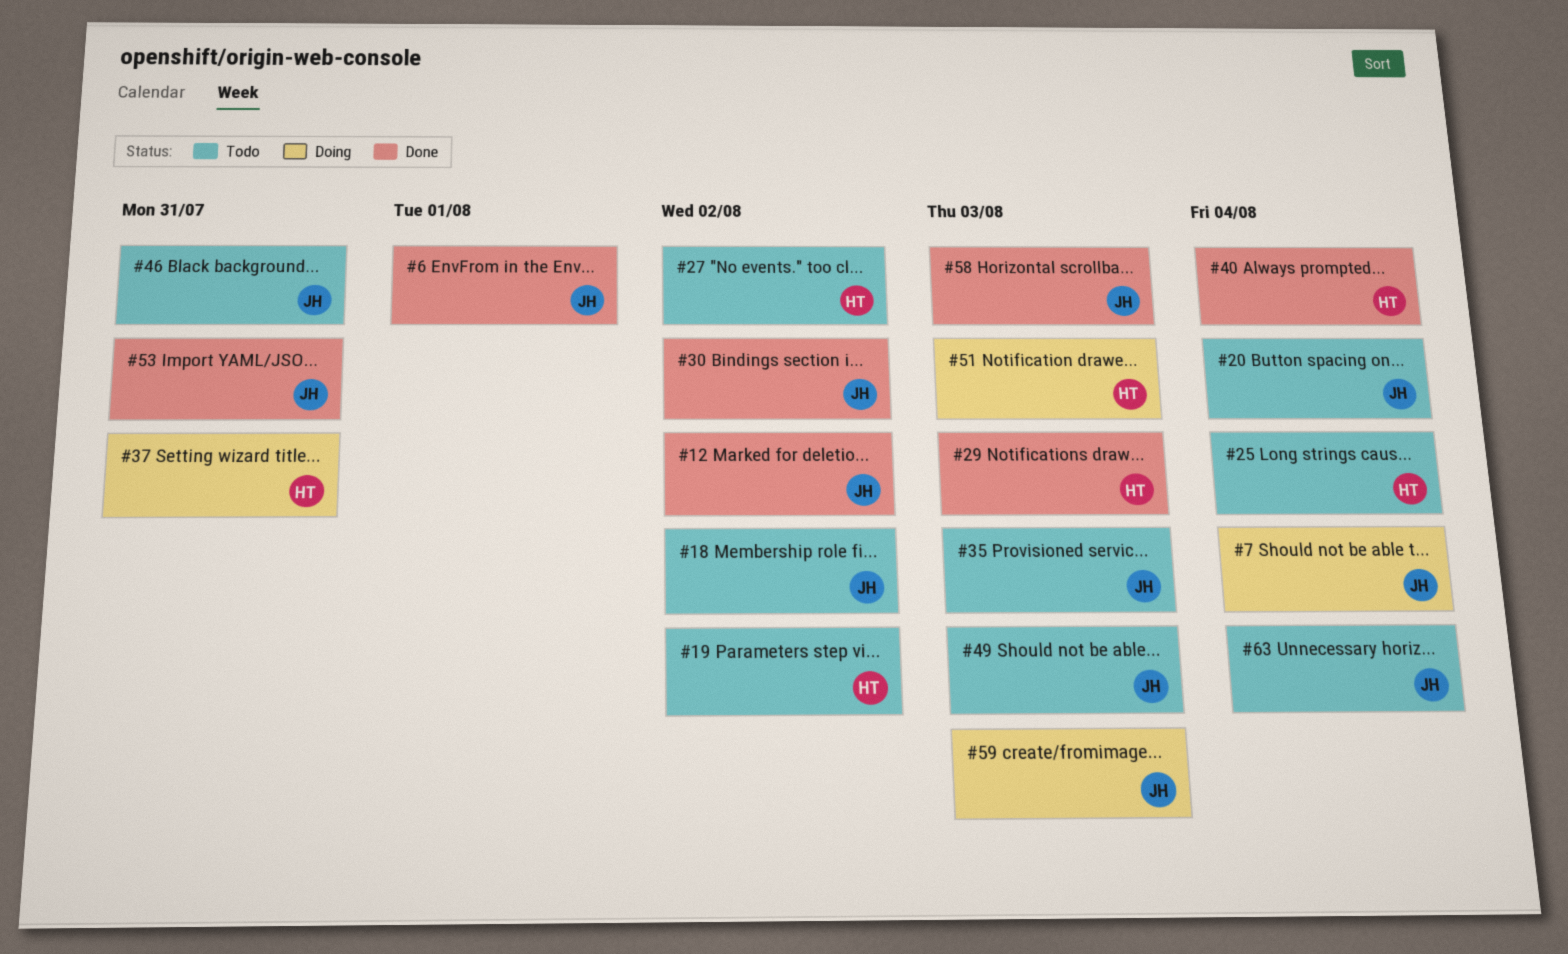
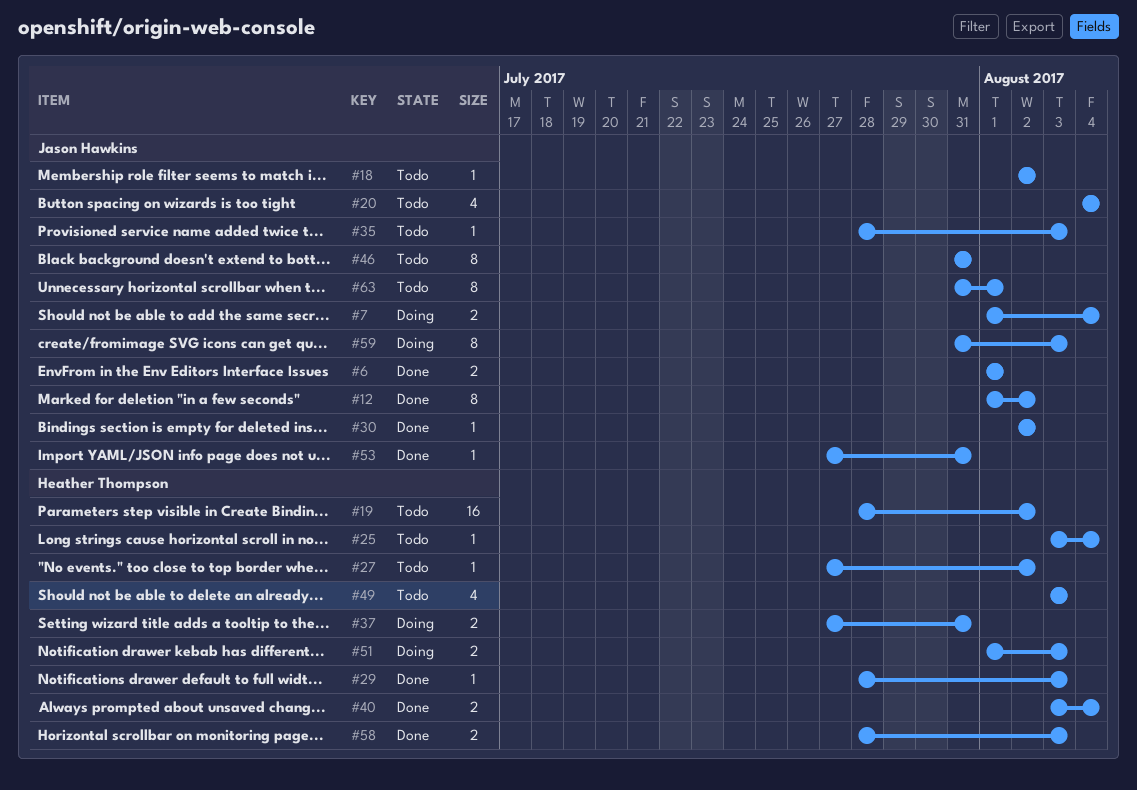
#49, owner: Jason Hawkins -> Heather Thompson
#58, owner: Jason Hawkins -> Heather Thompson
#63, due: Aug 4 -> Aug 1

